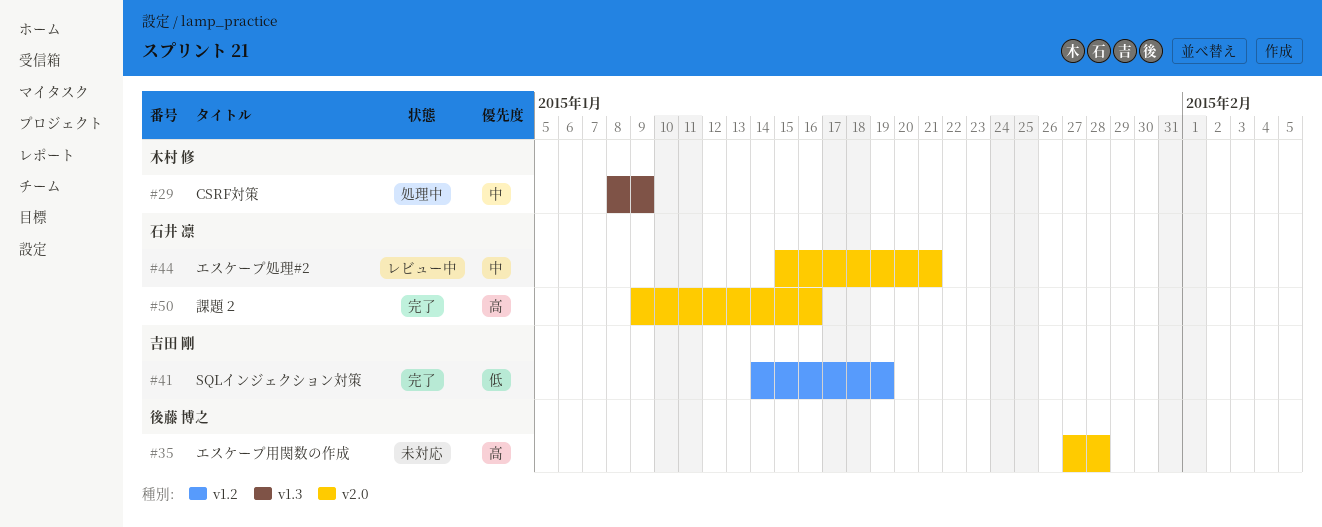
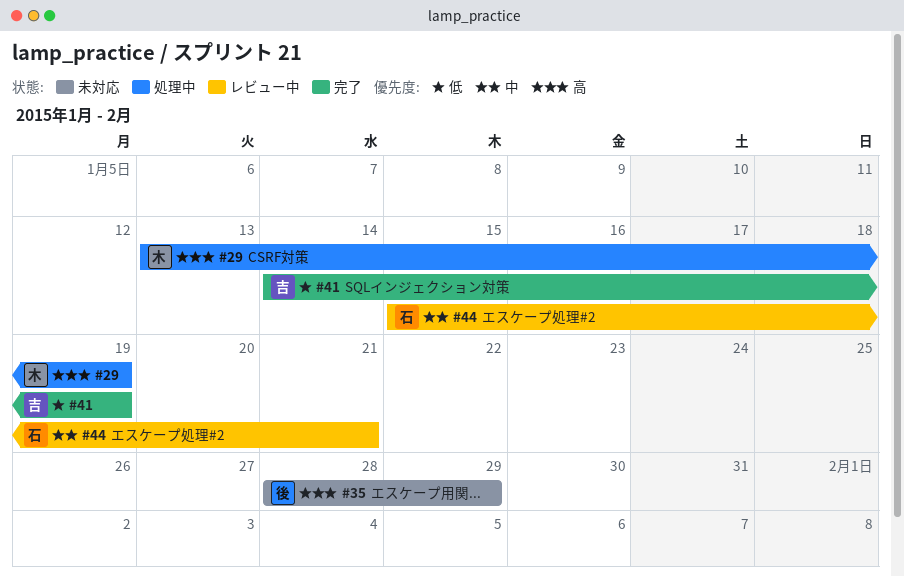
#29, priority: 中 -> 高
#29, start: Jan 8 -> Jan 13
#29, due: Jan 9 -> Jan 19
#35, start: Jan 27 -> Jan 28
#35, due: Jan 28 -> Jan 29
#50: present -> none

